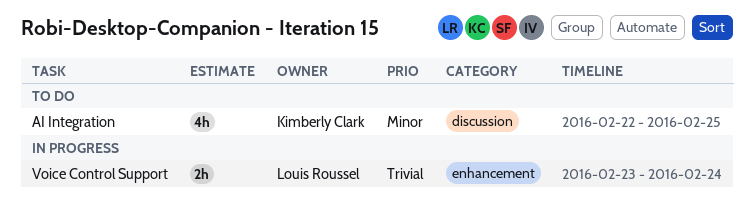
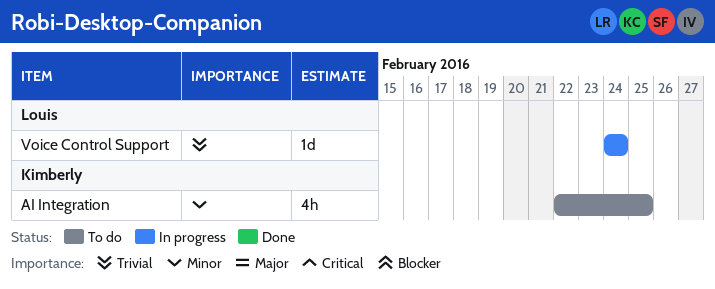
Voice Control Support, estimate: 2h -> 1d
Voice Control Support, start: Feb 23 -> Feb 24

